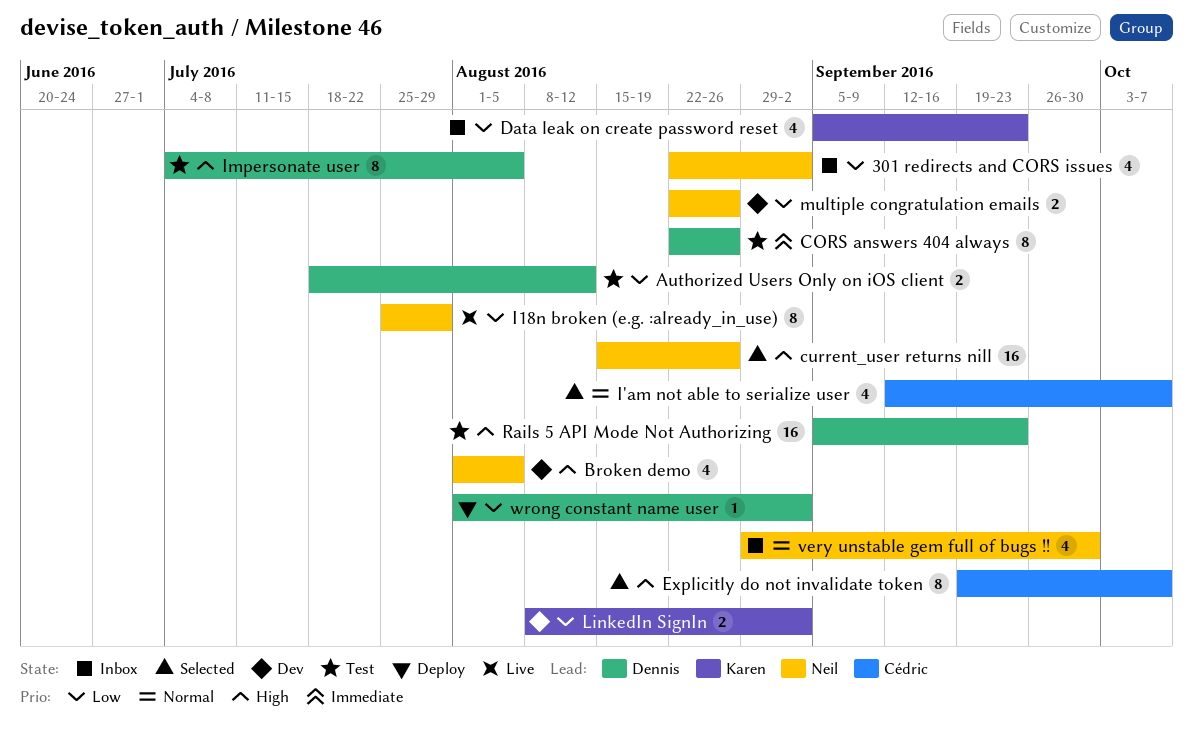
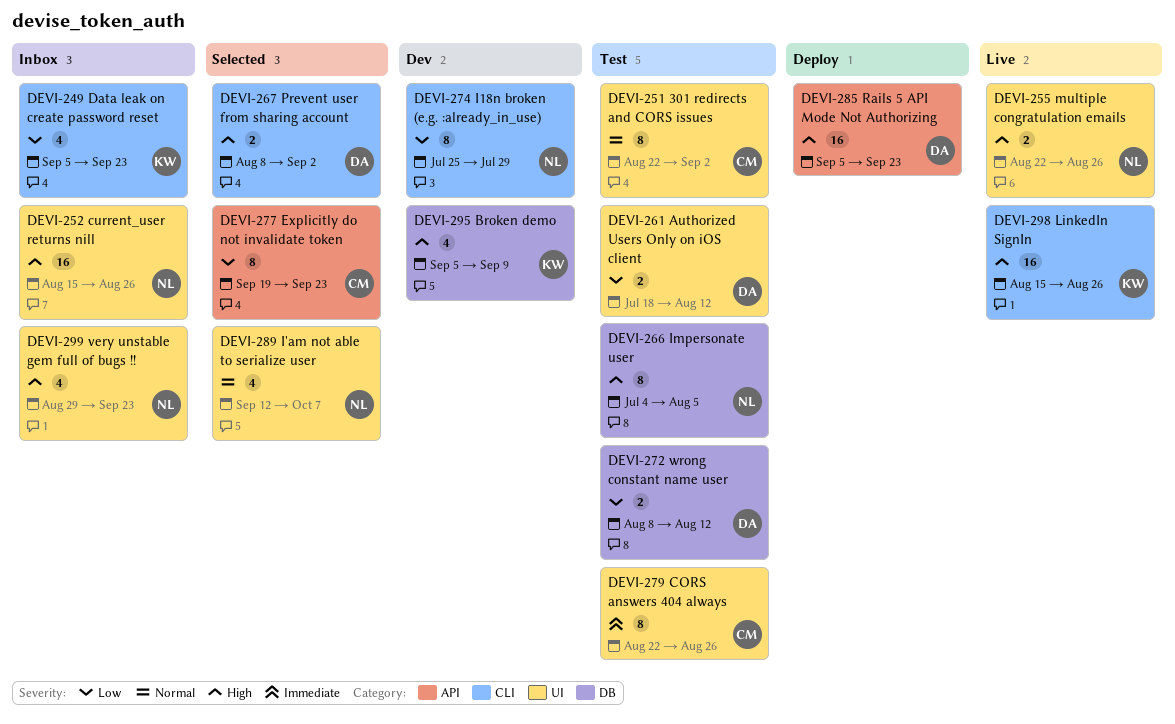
301 redirects and CORS issues, status: Inbox -> Test
301 redirects and CORS issues, owner: Neil -> Cédric
301 redirects and CORS issues, priority: Low -> Normal
301 redirects and CORS issues, estimate: 4 -> 8
Broken demo, owner: Neil -> Karen
Broken demo, start: Aug 1 -> Sep 5
Broken demo, due: Aug 5 -> Sep 9
CORS answers 404 always, owner: Dennis -> Cédric
current_user returns nill, status: Selected -> Inbox
Explicitly do not invalidate token, priority: High -> Low
Explicitly do not invalidate token, due: Oct 7 -> Sep 23
I'am not able to serialize user, owner: Cédric -> Neil
I18n broken (e.g. :already_in_use), status: Live -> Dev
Impersonate user, owner: Dennis -> Neil
LinkedIn SignIn, status: Dev -> Live
LinkedIn SignIn, priority: Low -> High
LinkedIn SignIn, estimate: 2 -> 16
LinkedIn SignIn, start: Aug 8 -> Aug 15
LinkedIn SignIn, due: Sep 2 -> Aug 26
multiple congratulation emails, status: Dev -> Live
multiple congratulation emails, priority: Low -> High
Prevent user from sharing account: none -> present
Rails 5 API Mode Not Authorizing, status: Test -> Deploy
very unstable gem full of bugs !!, priority: Normal -> High
very unstable gem full of bugs !!, due: Sep 30 -> Sep 23
wrong constant name user, status: Deploy -> Test
wrong constant name user, estimate: 1 -> 2
wrong constant name user, start: Aug 1 -> Aug 8
wrong constant name user, due: Sep 2 -> Aug 12

